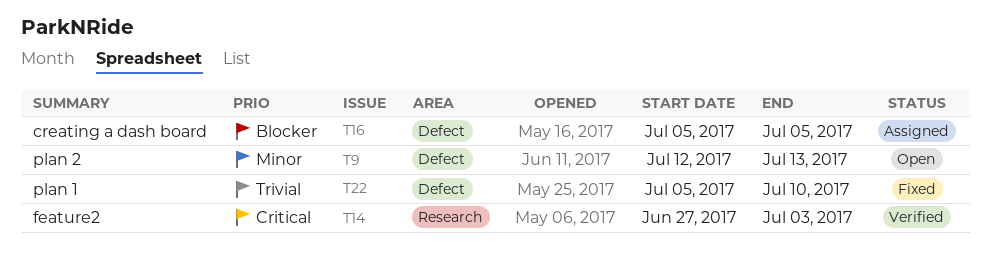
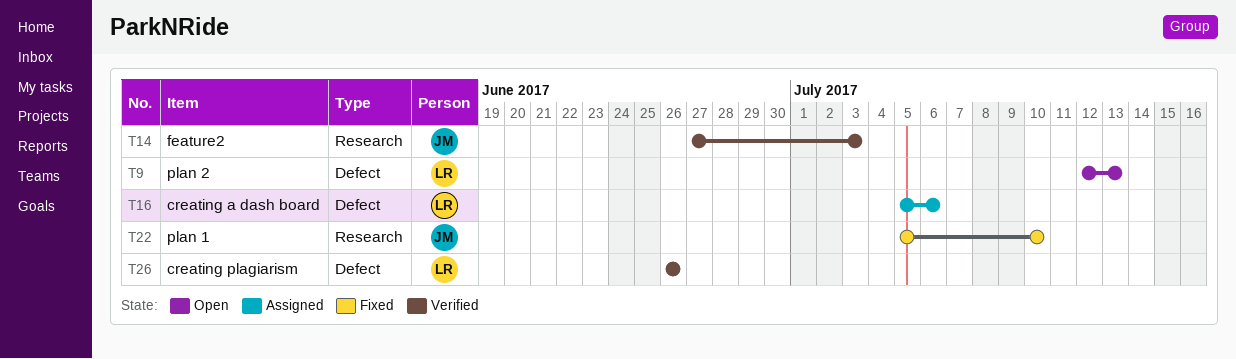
T16, due: Jul 5 -> Jul 6
T22, label: Defect -> Research
T26: none -> present

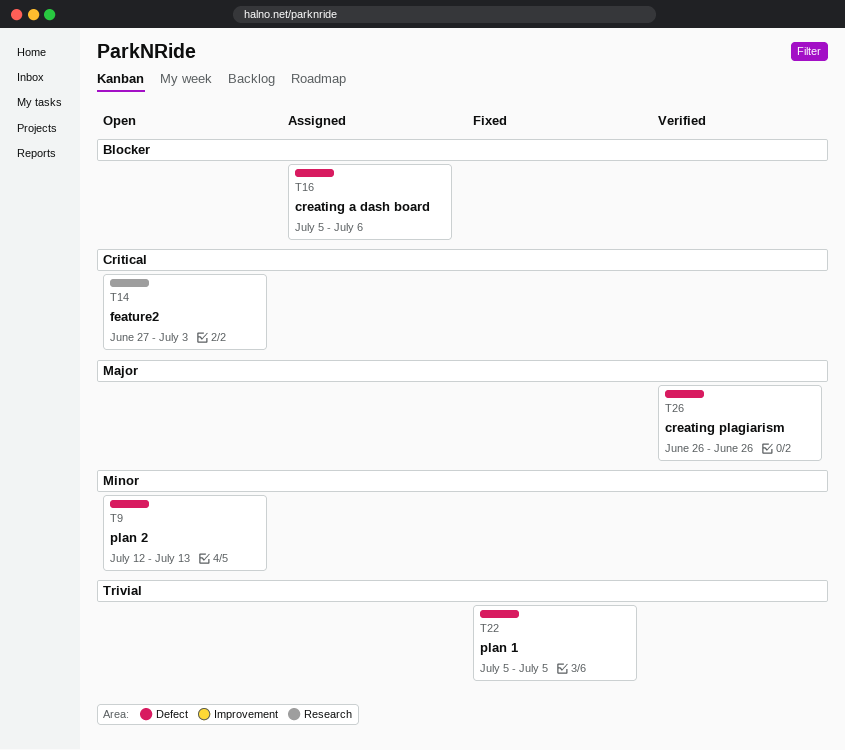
T14, status: Verified -> Open
T22, label: Research -> Defect
T22, due: Jul 10 -> Jul 5

